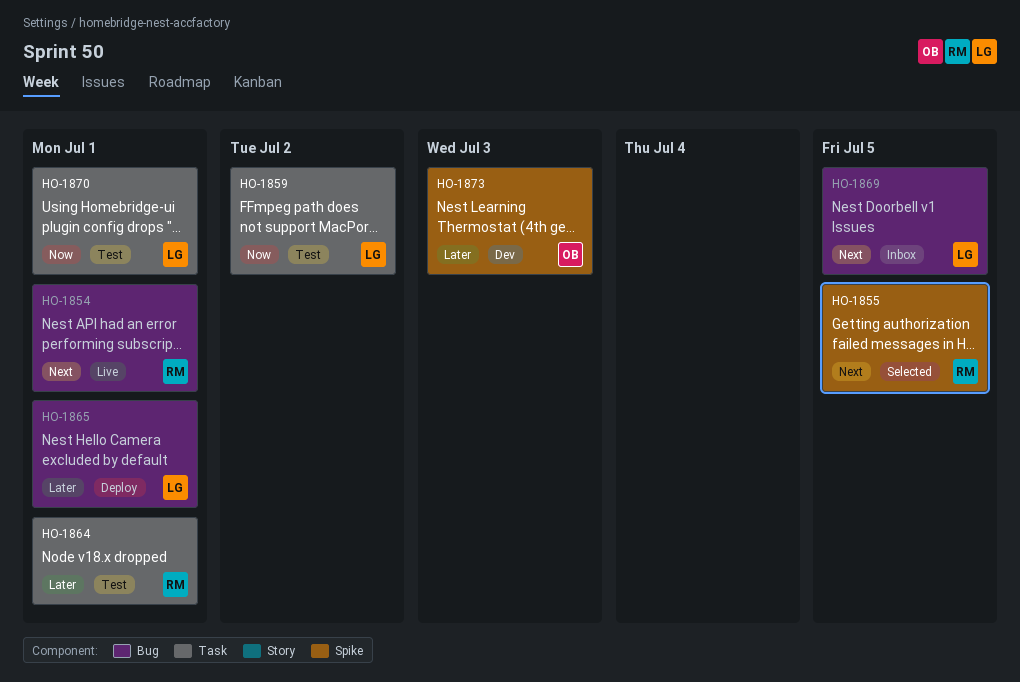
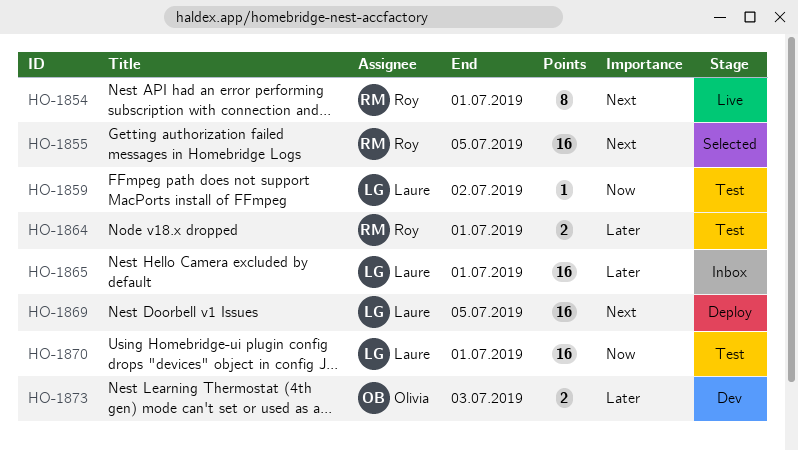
HO-1865, status: Deploy -> Inbox
HO-1869, status: Inbox -> Deploy

